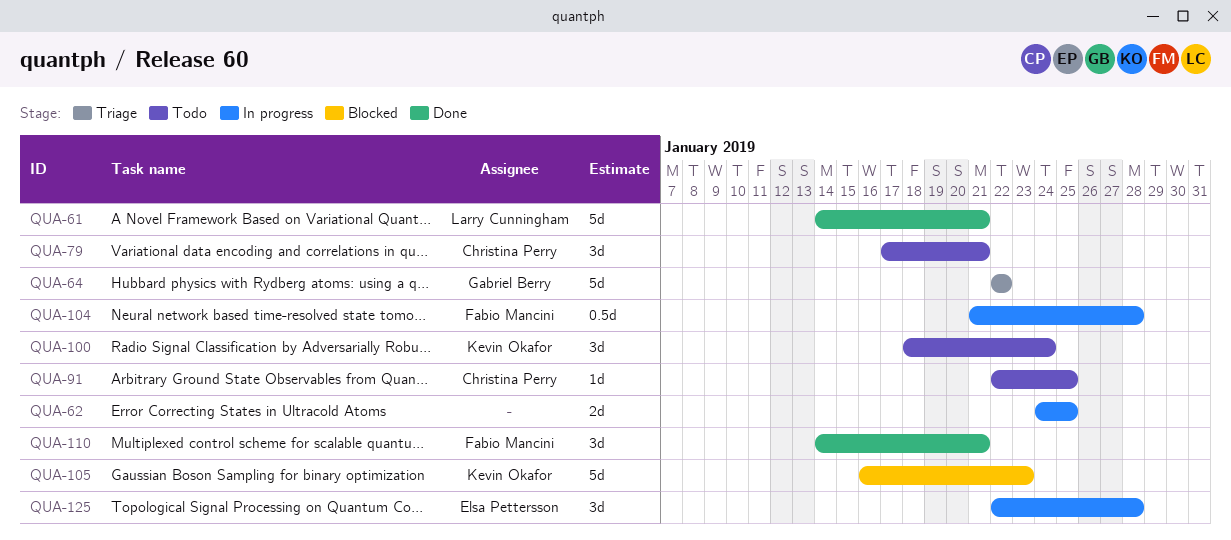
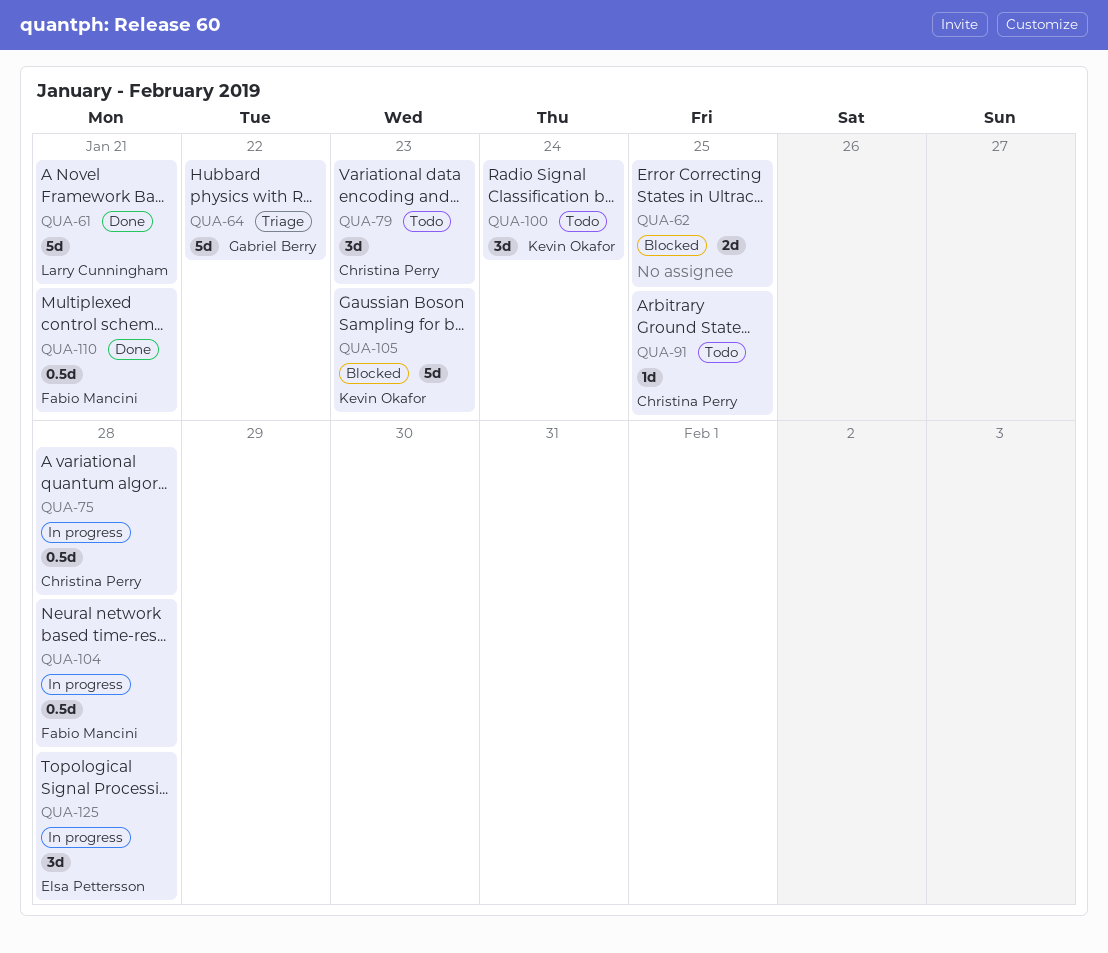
QUA-62, status: In progress -> Blocked
QUA-75: none -> present
QUA-79, due: Jan 21 -> Jan 23
QUA-110, estimate: 3d -> 0.5d

